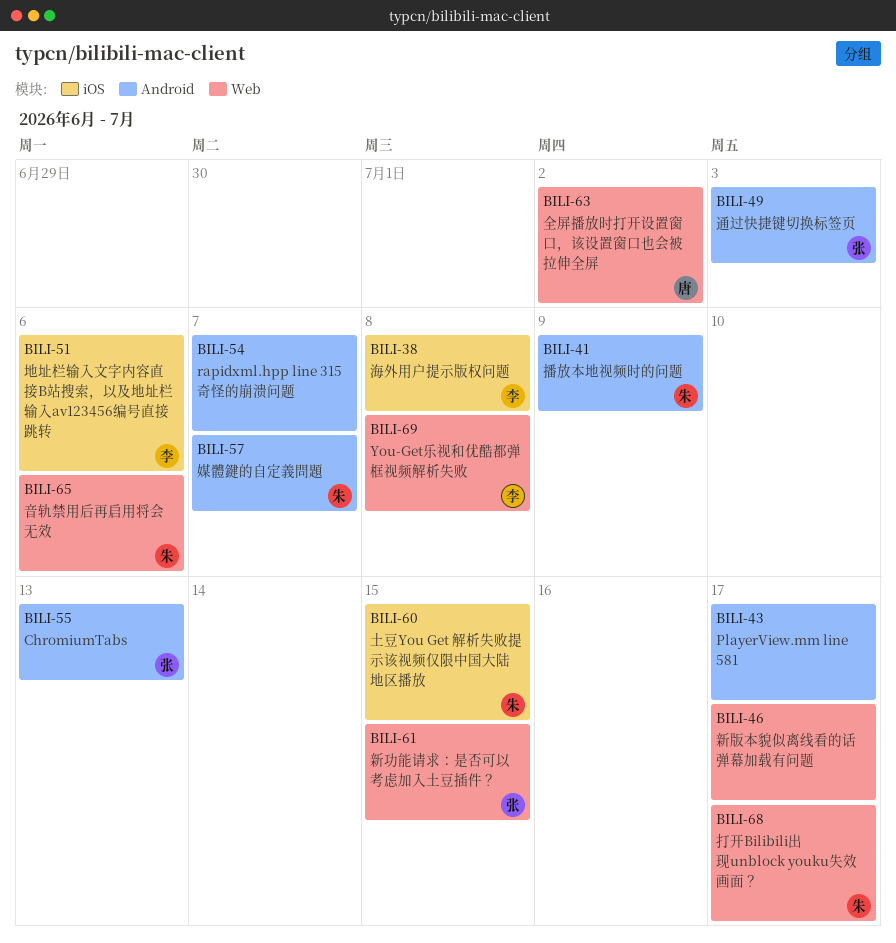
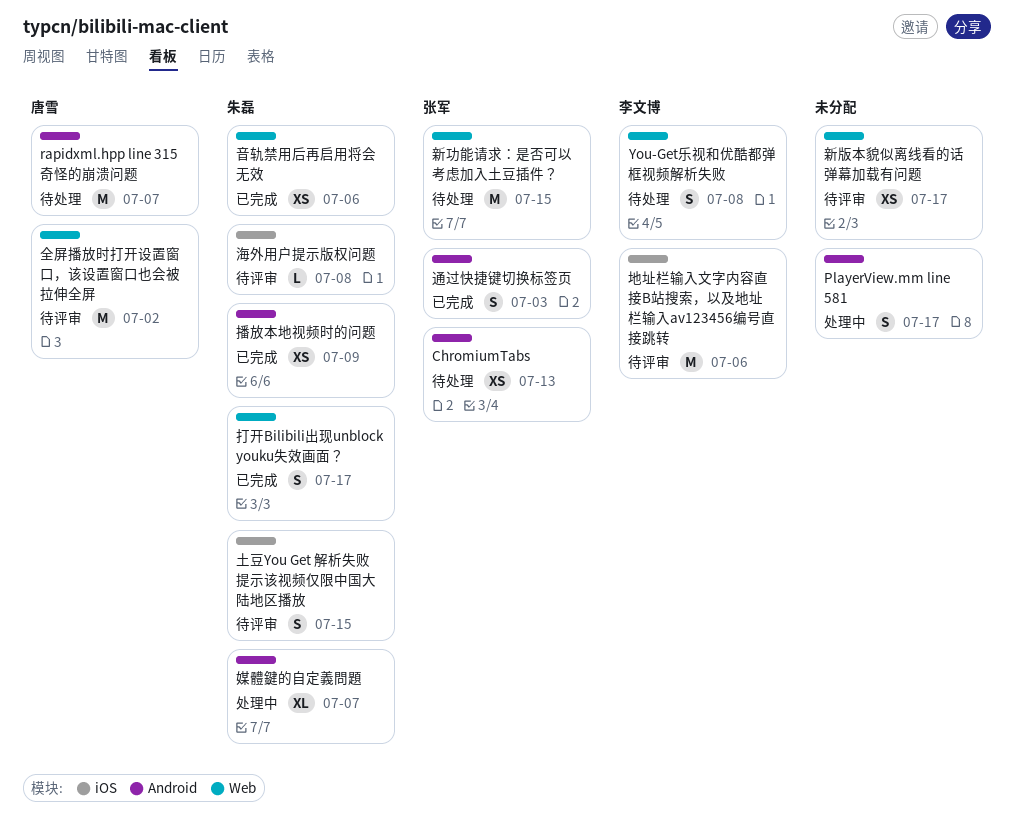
rapidxml.hpp line 315 奇怪的崩溃问题, owner: none -> 唐雪
海外用户提示版权问题, owner: 李文博 -> 朱磊

